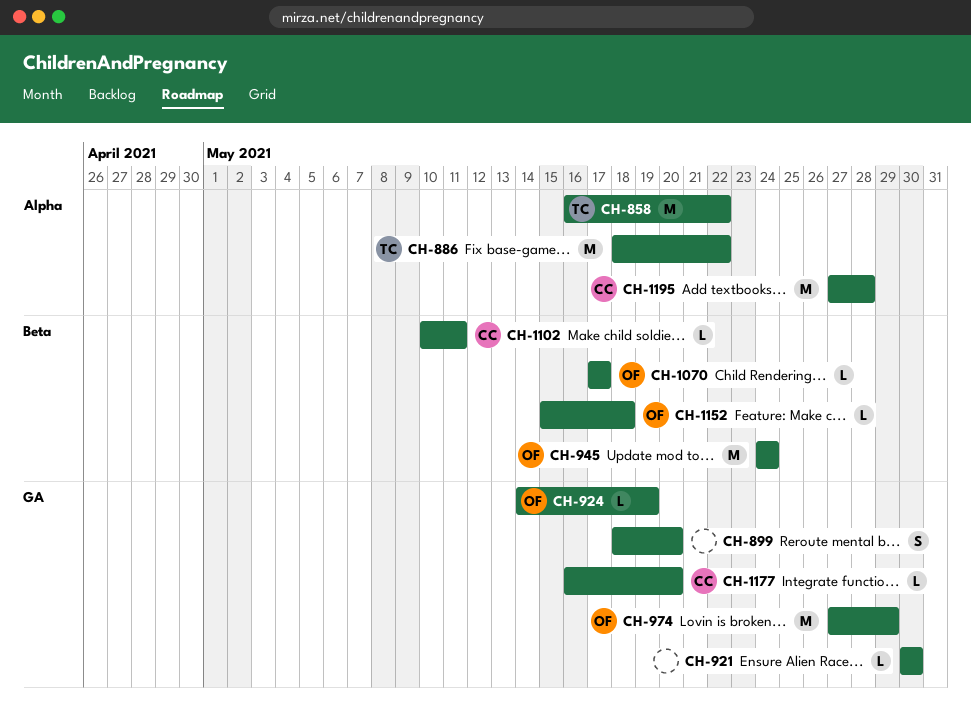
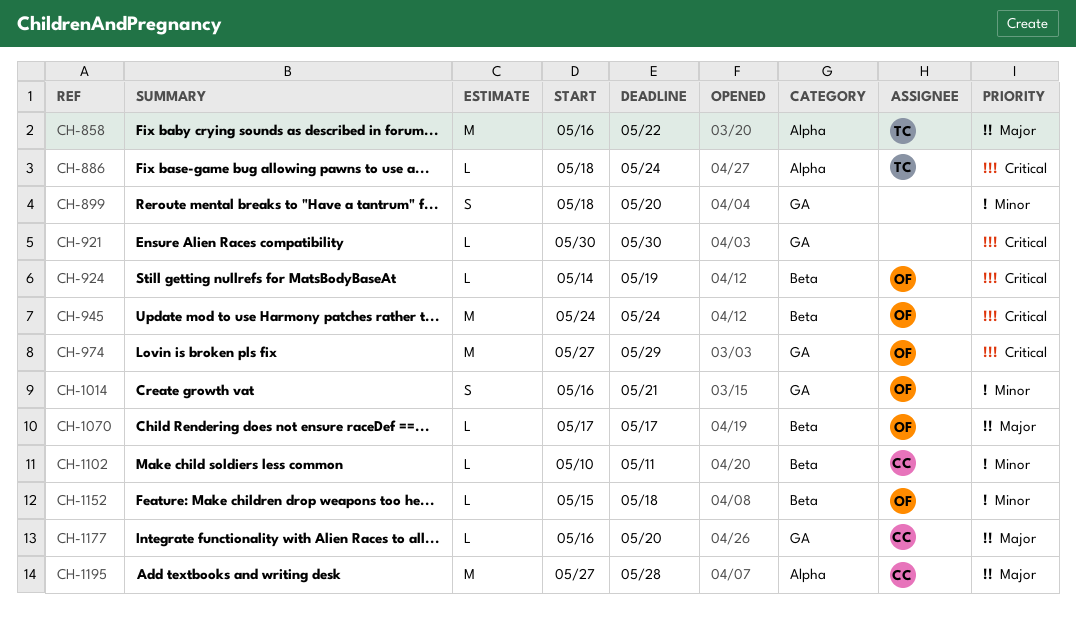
CH-886, estimate: M -> L
CH-886, due: May 22 -> May 24
CH-924, label: GA -> Beta
CH-1014: none -> present

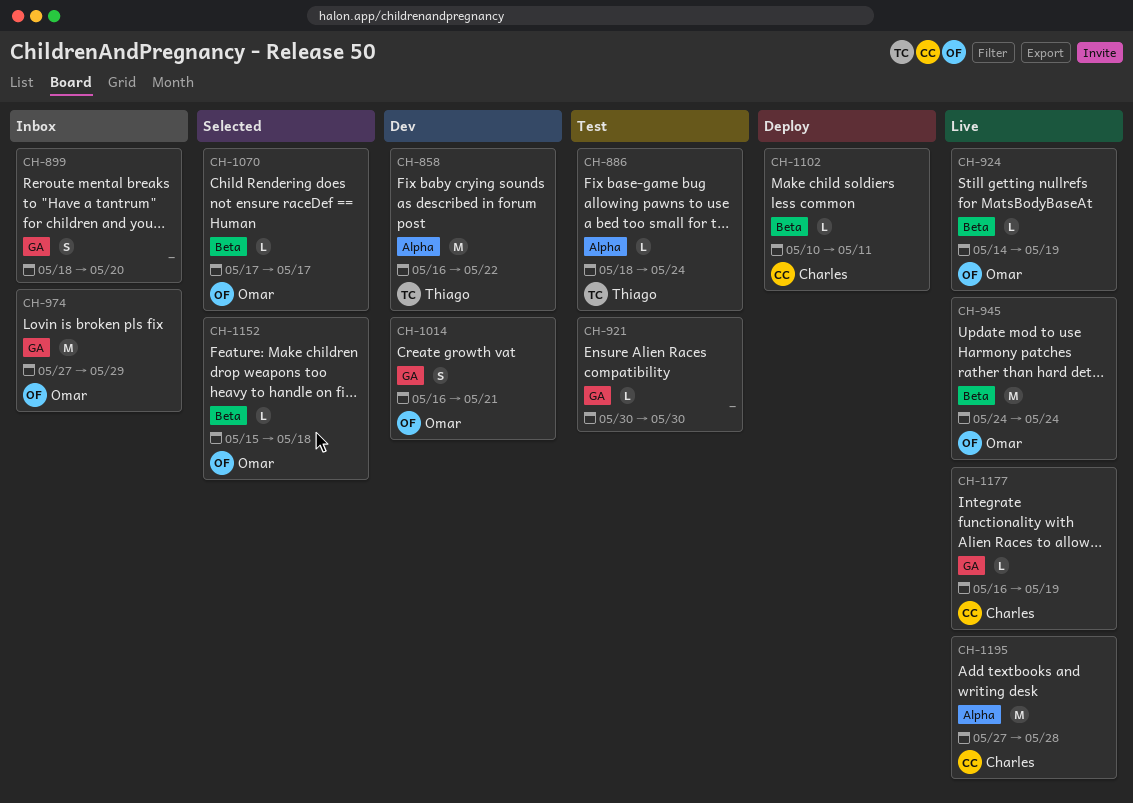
CH-1177, due: May 20 -> May 19

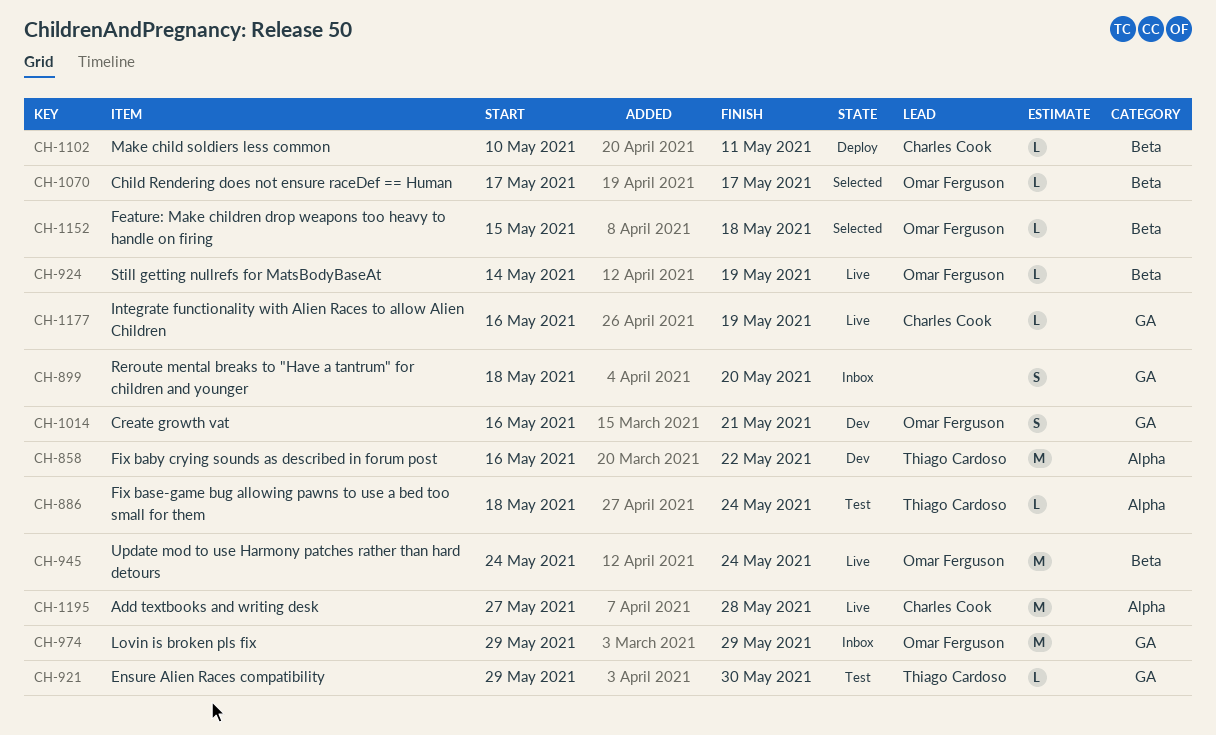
CH-921, owner: none -> Thiago Cardoso
CH-921, start: May 30 -> May 29
CH-974, start: May 27 -> May 29

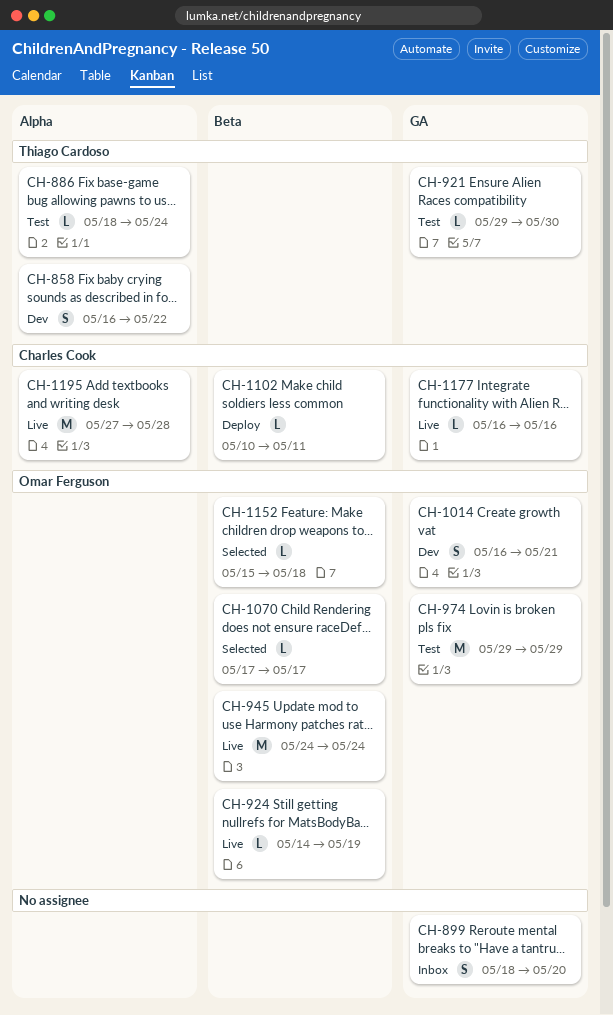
CH-858, estimate: M -> S
CH-974, status: Inbox -> Test
CH-1177, due: May 19 -> May 16

